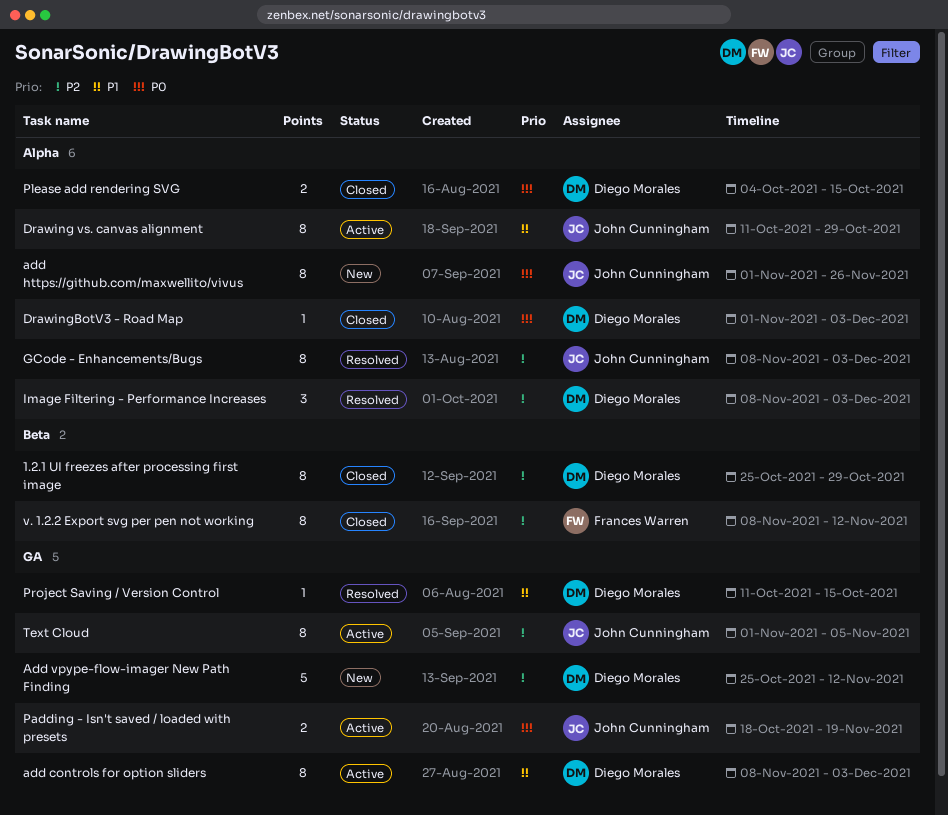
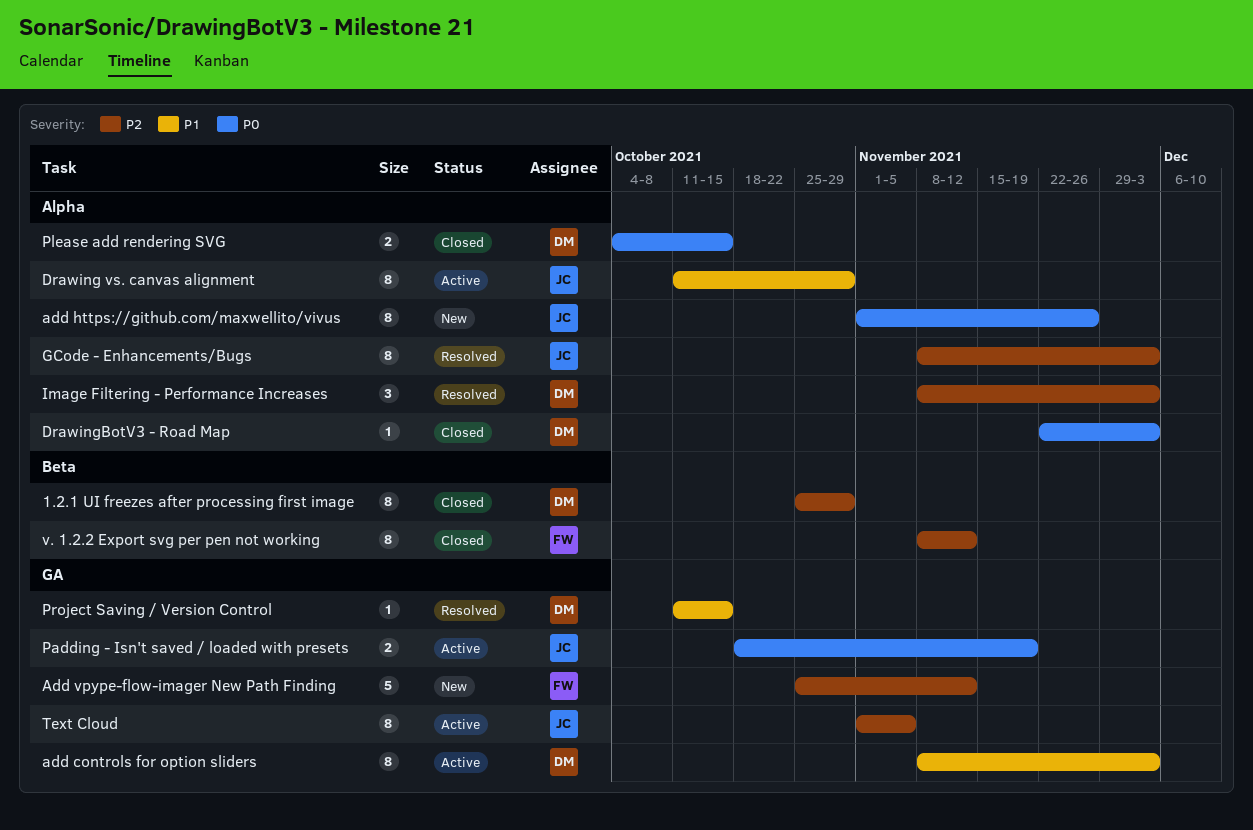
Add vpype-flow-imager New Path Finding, owner: Diego Morales -> Frances Warren
DrawingBotV3 - Road Map, start: Nov 1 -> Nov 22

